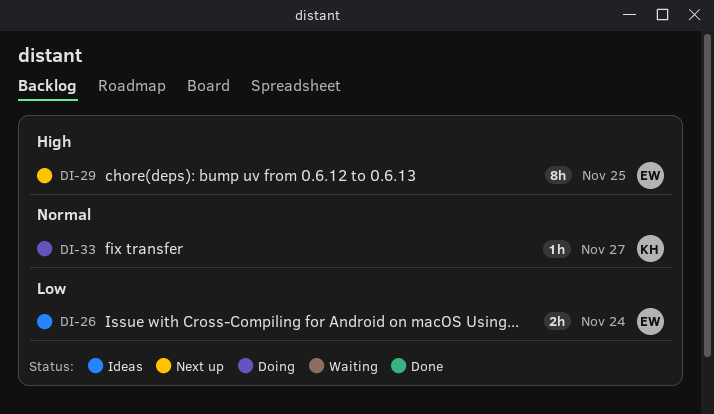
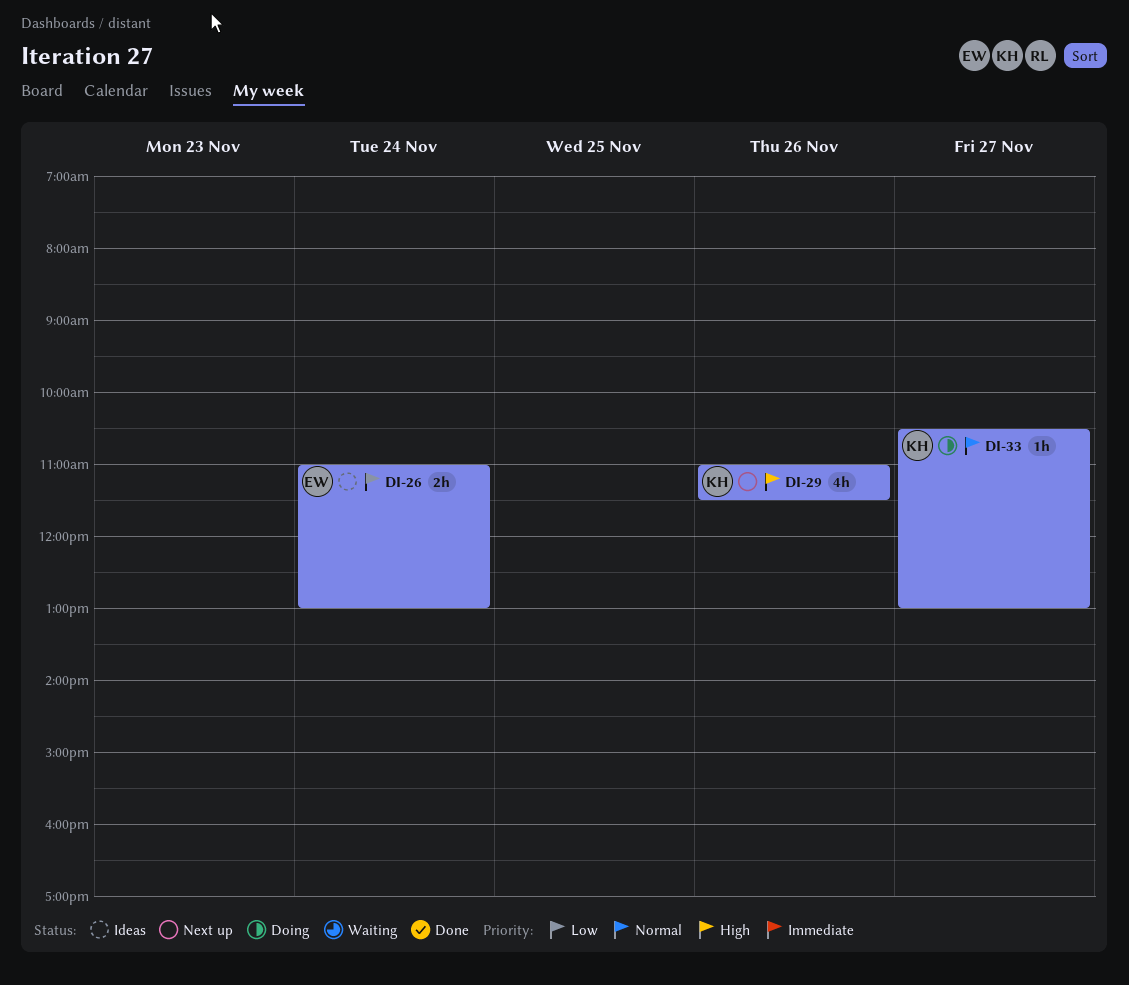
DI-29, owner: EW -> KH
DI-29, estimate: 8h -> 4h
DI-29, day: Nov 25 -> Nov 26

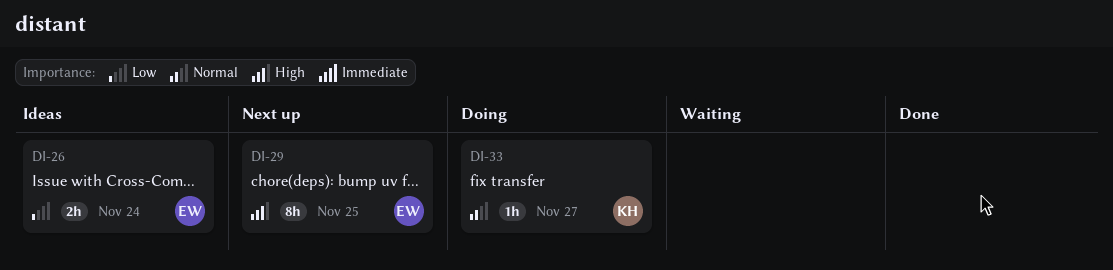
DI-29, owner: KH -> EW
DI-29, estimate: 4h -> 8h
DI-29, day: Nov 26 -> Nov 25

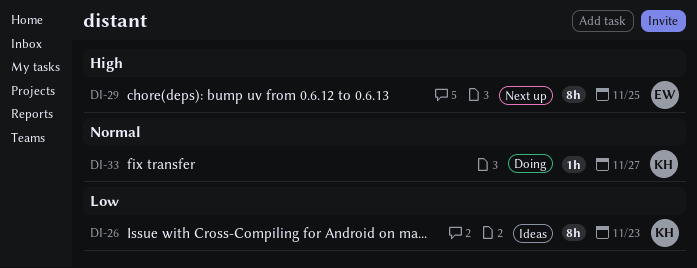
DI-26, owner: EW -> KH
DI-26, estimate: 2h -> 8h
DI-26, day: Nov 24 -> Nov 23

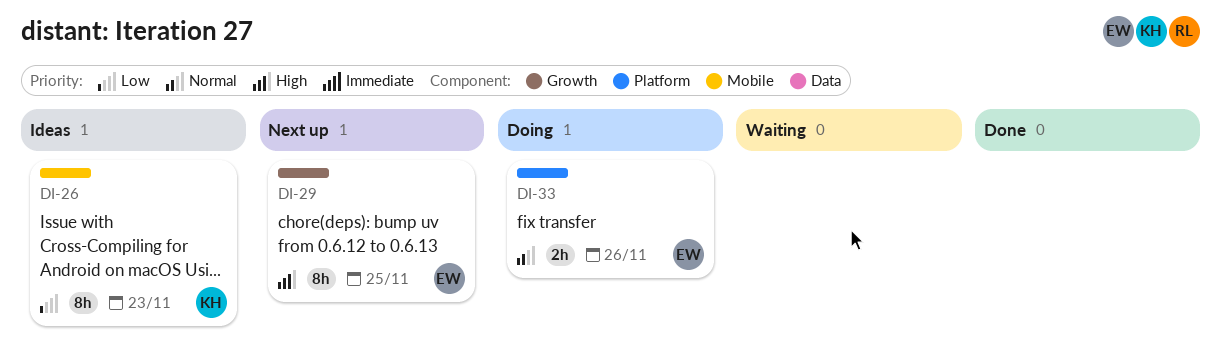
DI-33, owner: KH -> EW
DI-33, estimate: 1h -> 2h
DI-33, day: Nov 27 -> Nov 26

